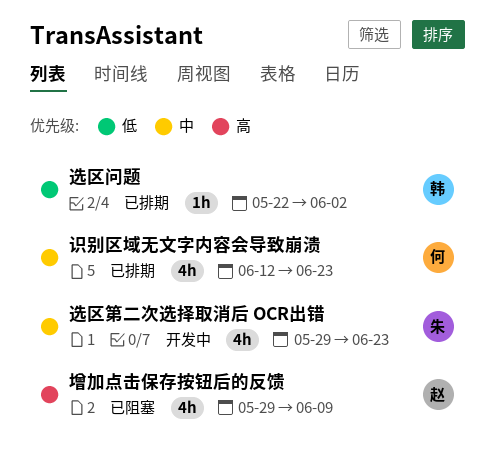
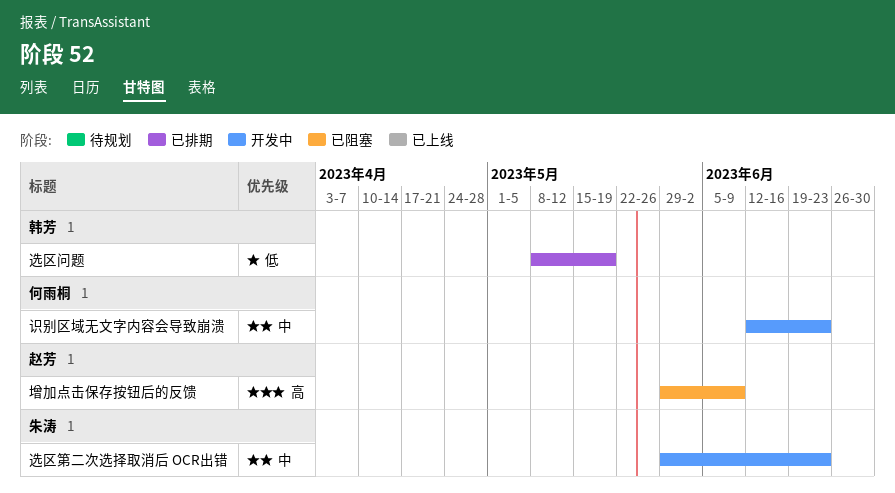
识别区域无文字内容会导致崩溃, status: 已排期 -> 开发中
选区问题, start: May 22 -> May 8
选区问题, due: Jun 2 -> May 19

